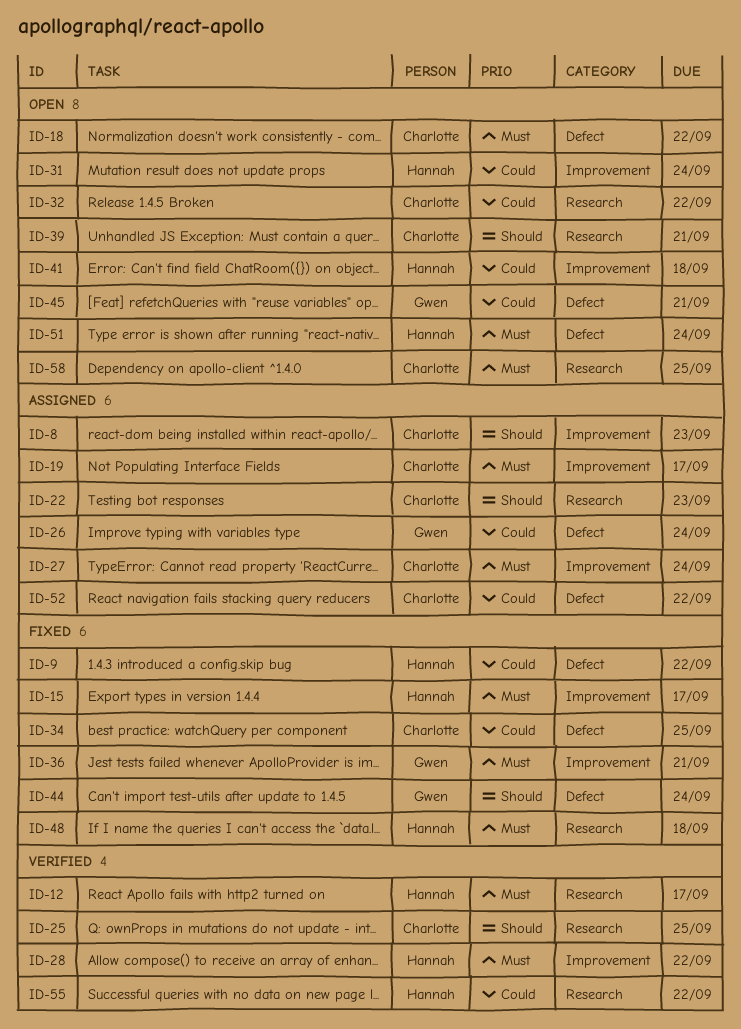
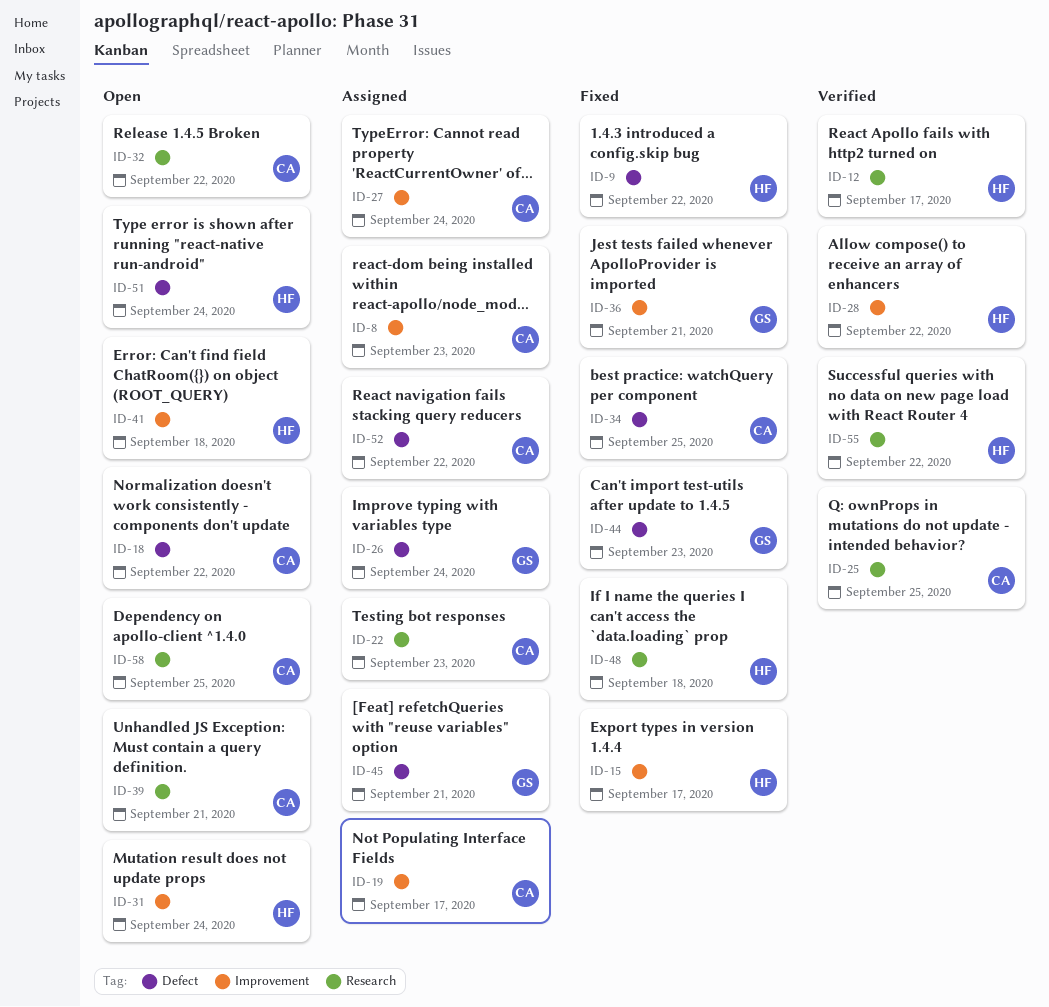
ID-44, due: Sep 24 -> Sep 23
ID-45, status: Open -> Assigned

